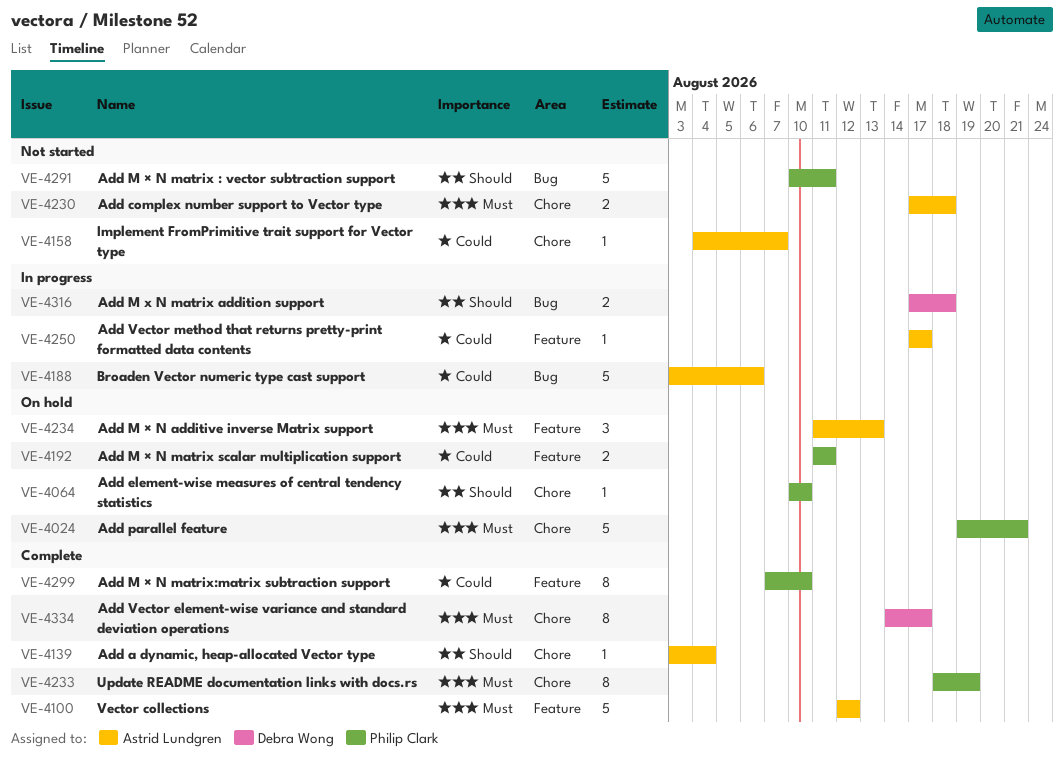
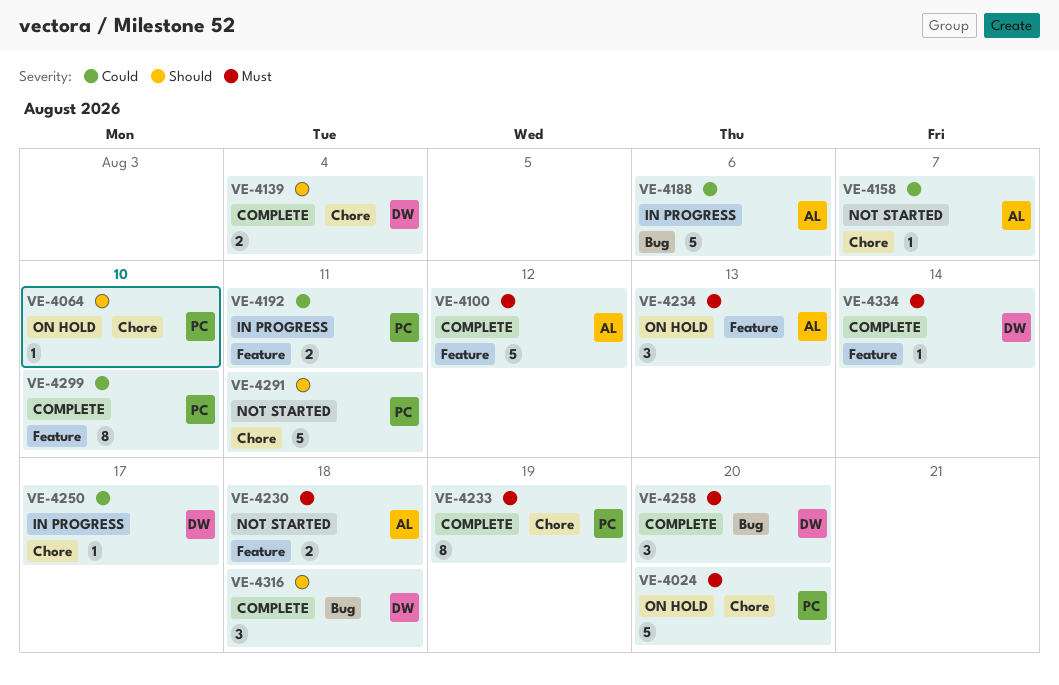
VE-4024, due: Aug 21 -> Aug 20
VE-4139, owner: Astrid Lundgren -> Debra Wong
VE-4139, estimate: 1 -> 2
VE-4192, status: On hold -> In progress
VE-4230, label: Chore -> Feature
VE-4250, owner: Astrid Lundgren -> Debra Wong
VE-4250, label: Feature -> Chore
VE-4258: none -> present
VE-4291, label: Bug -> Chore
VE-4316, status: In progress -> Complete
VE-4316, estimate: 2 -> 3
VE-4334, label: Chore -> Feature
VE-4334, estimate: 8 -> 1
VE-4334, due: Aug 17 -> Aug 14

